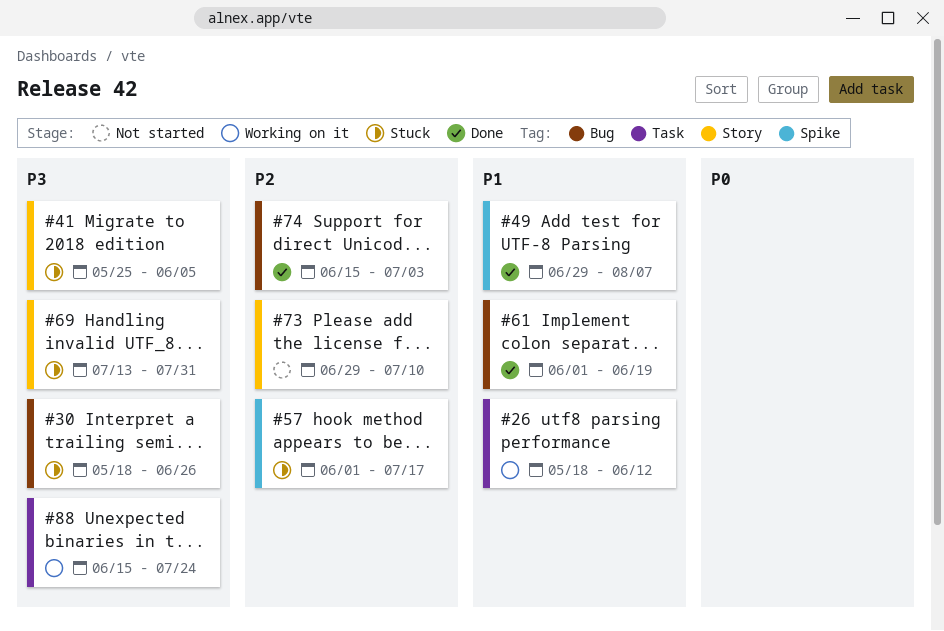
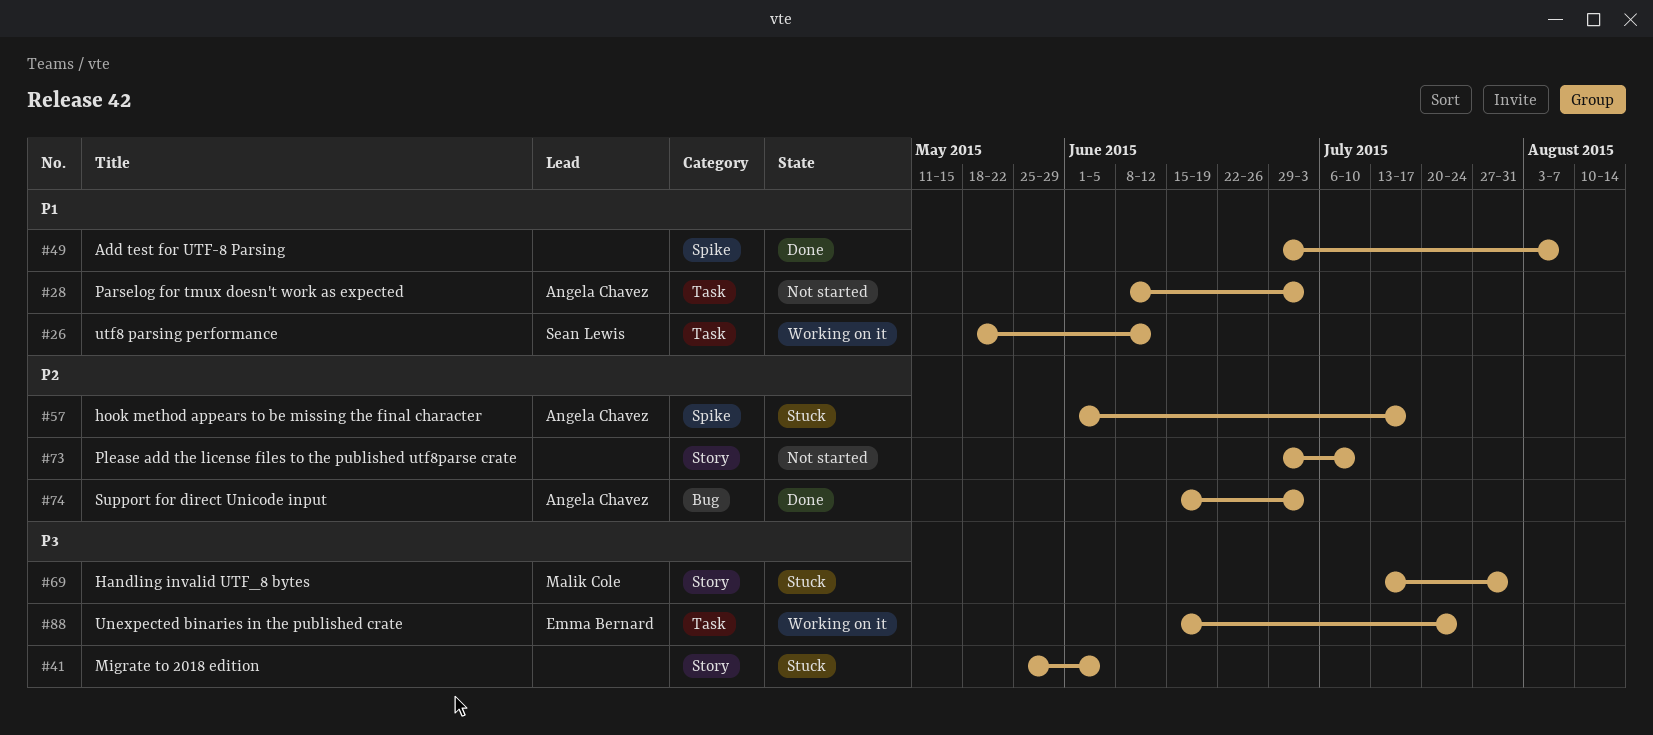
#28: none -> present
#30: present -> none
#61: present -> none

